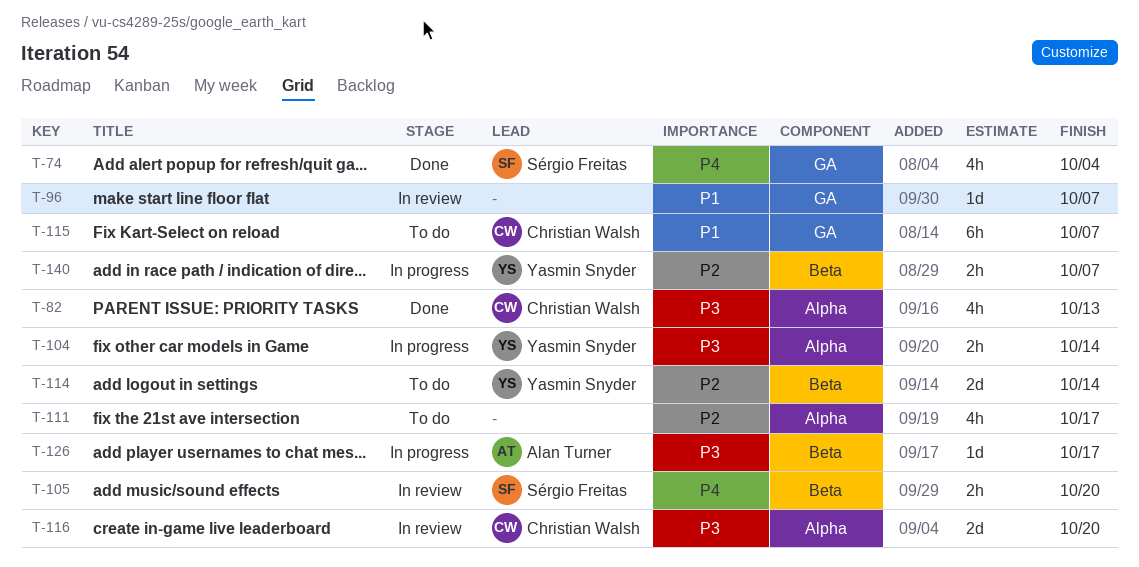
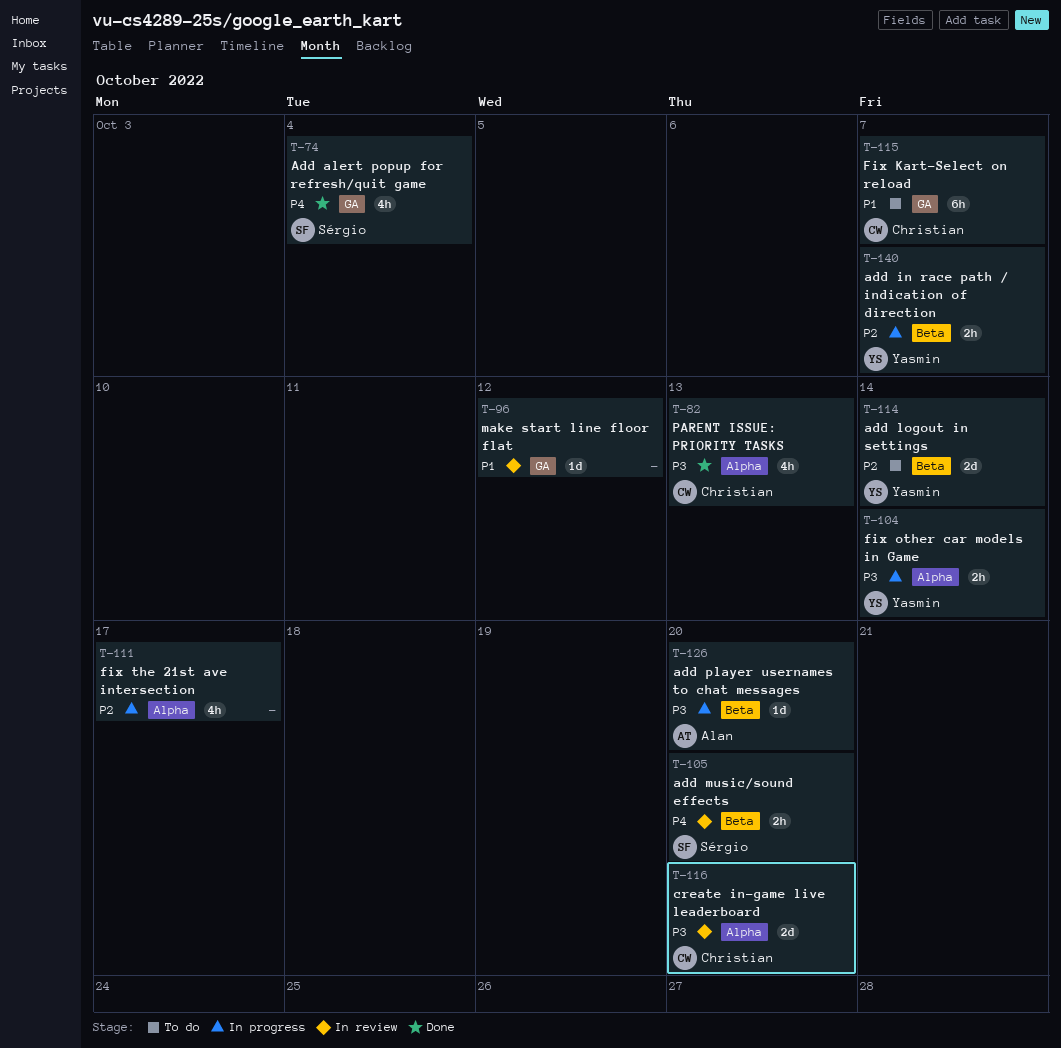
T-96, due: Oct 7 -> Oct 12
T-111, status: To do -> In progress
T-126, due: Oct 17 -> Oct 20

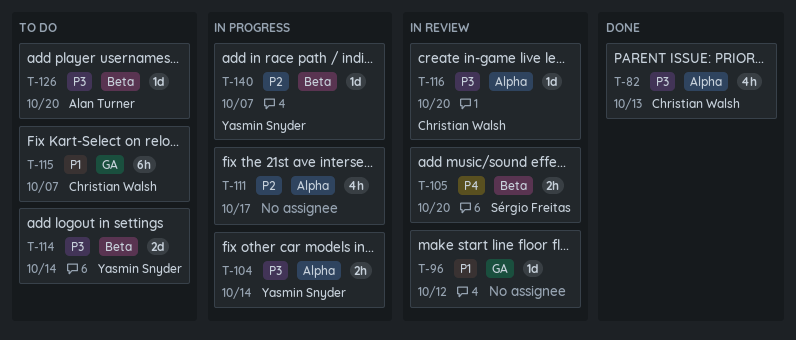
T-74: present -> none
T-114, priority: P2 -> P3
T-116, estimate: 2d -> 1d
T-126, status: In progress -> To do
T-140, estimate: 2h -> 1d

